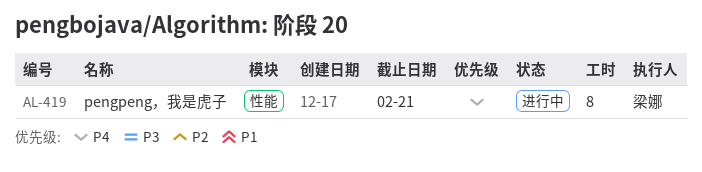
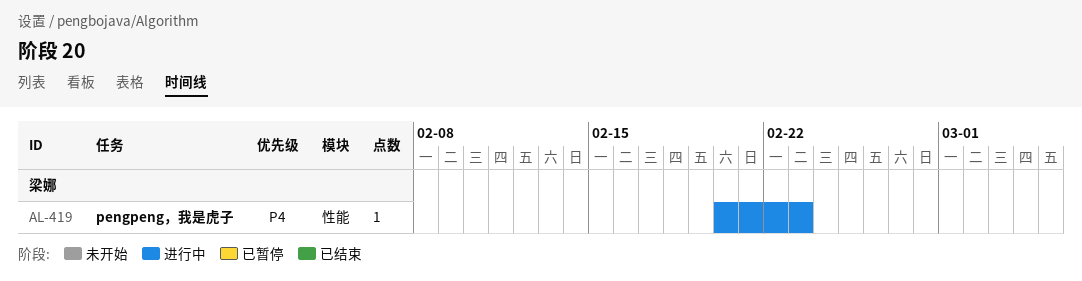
AL-419, estimate: 8 -> 1
AL-419, due: Feb 21 -> Feb 23

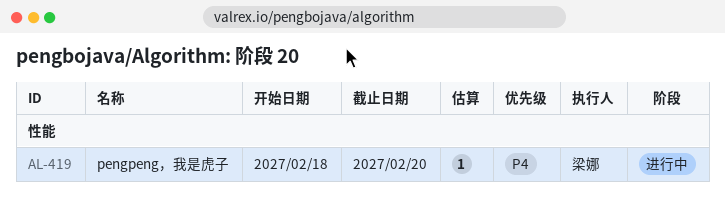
AL-419, start: Feb 20 -> Feb 18
AL-419, due: Feb 23 -> Feb 20

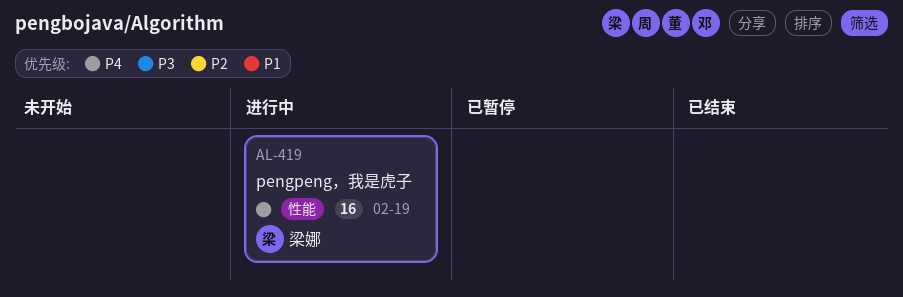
AL-419, estimate: 1 -> 16
AL-419, due: Feb 20 -> Feb 19

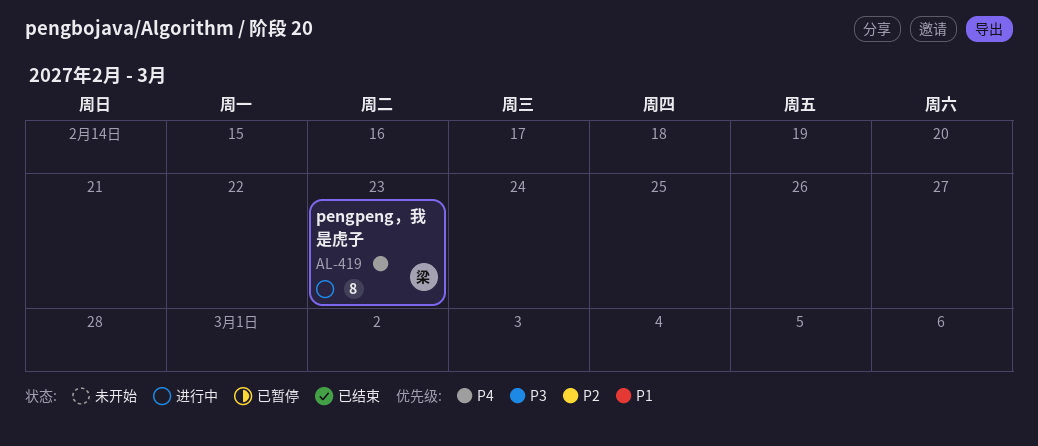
AL-419, estimate: 16 -> 8
AL-419, due: Feb 19 -> Feb 23

